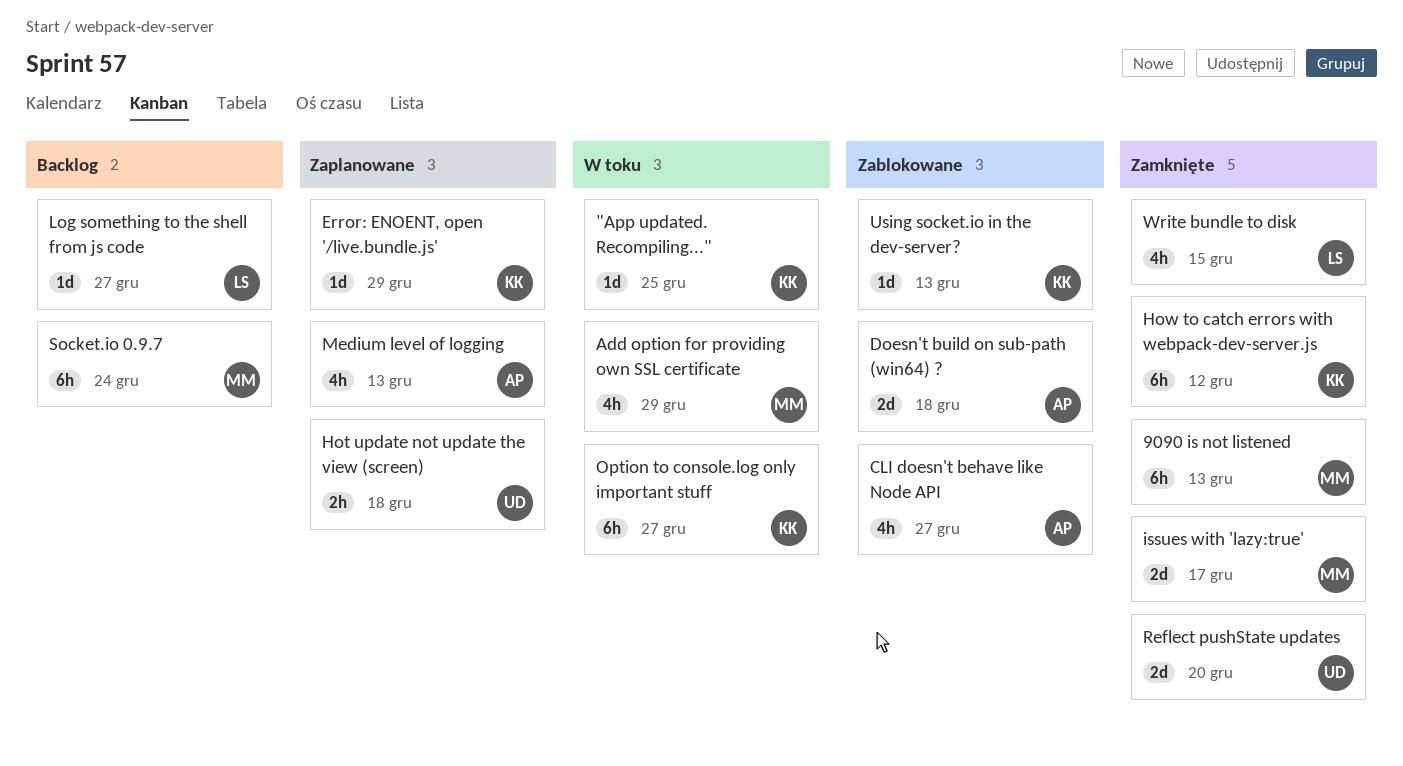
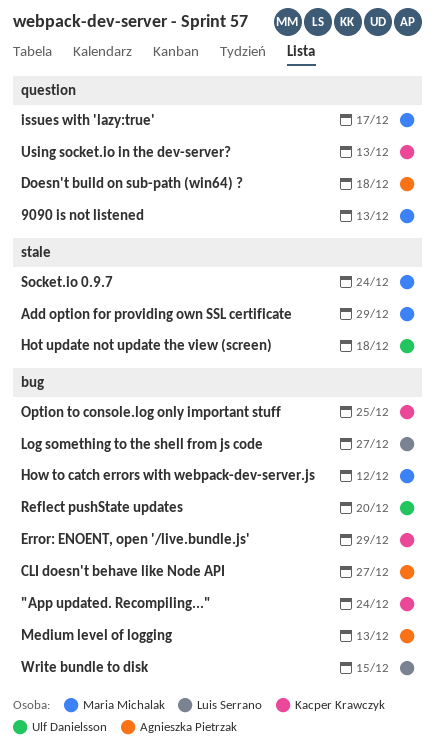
"App updated. Recompiling...", due: Dec 25 -> Dec 24
How to catch errors with webpack-dev-server.js, owner: Kacper Krawczyk -> Maria Michalak
Option to console.log only important stuff, due: Dec 27 -> Dec 25

